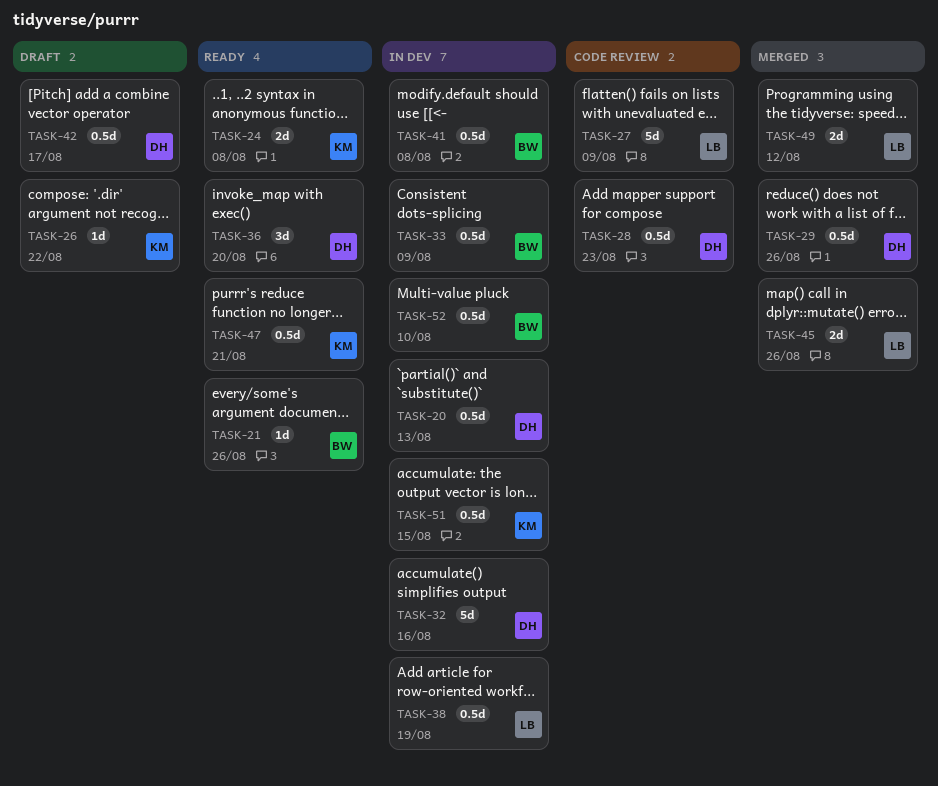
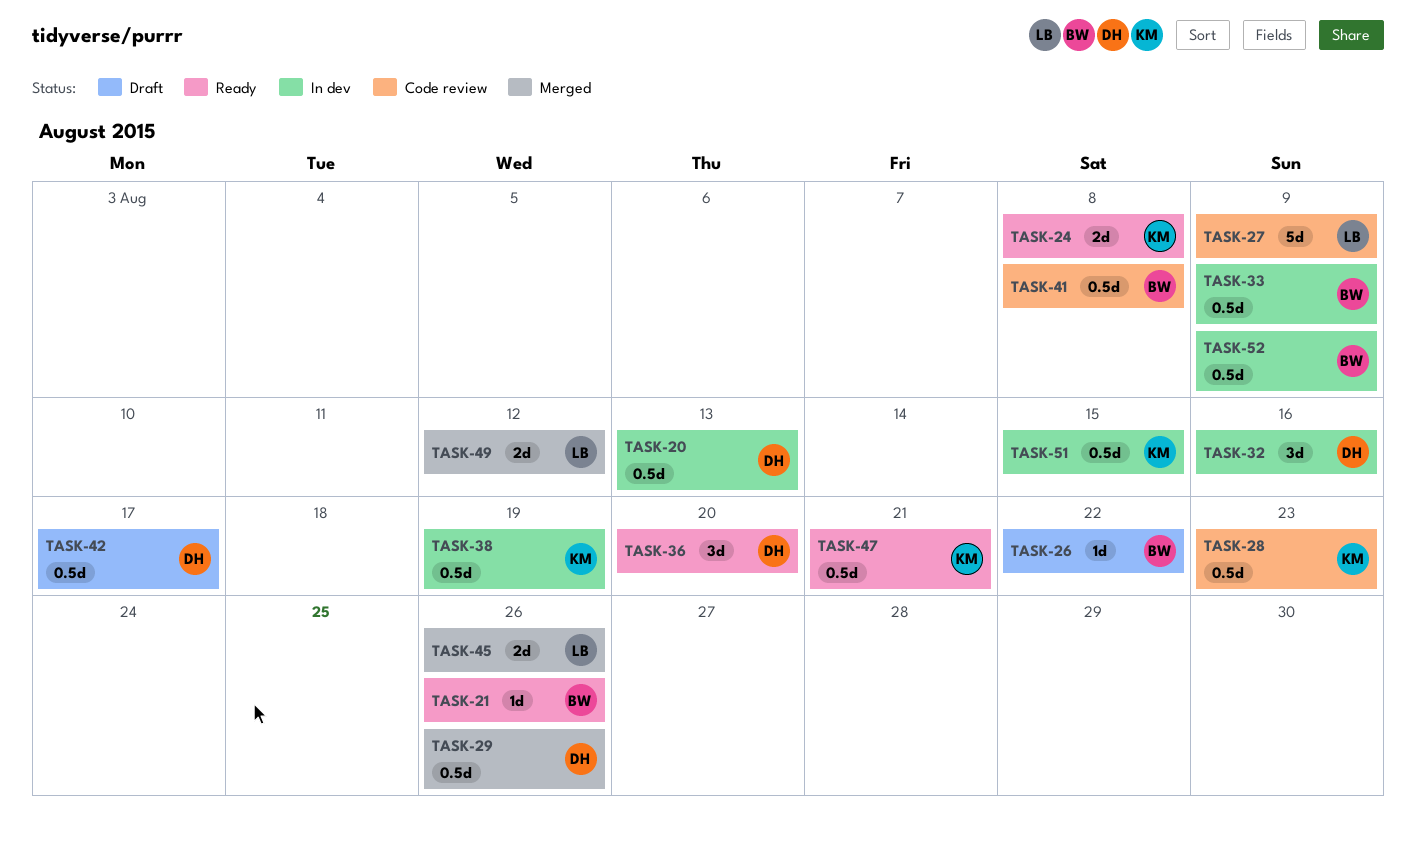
TASK-26, owner: KM -> BW
TASK-28, owner: DH -> KM
TASK-32, estimate: 5d -> 3d
TASK-38, owner: LB -> KM
TASK-41, status: In dev -> Code review
TASK-52, due: Aug 10 -> Aug 9

